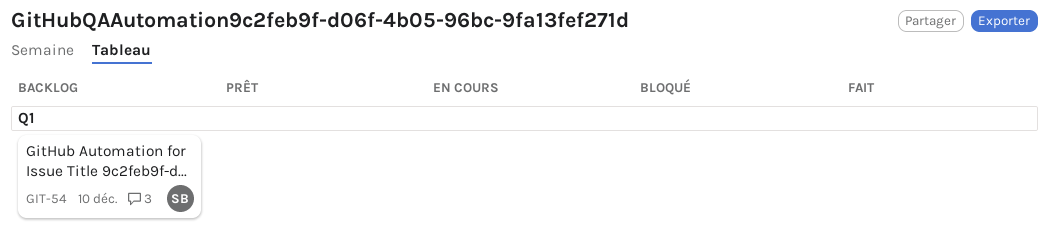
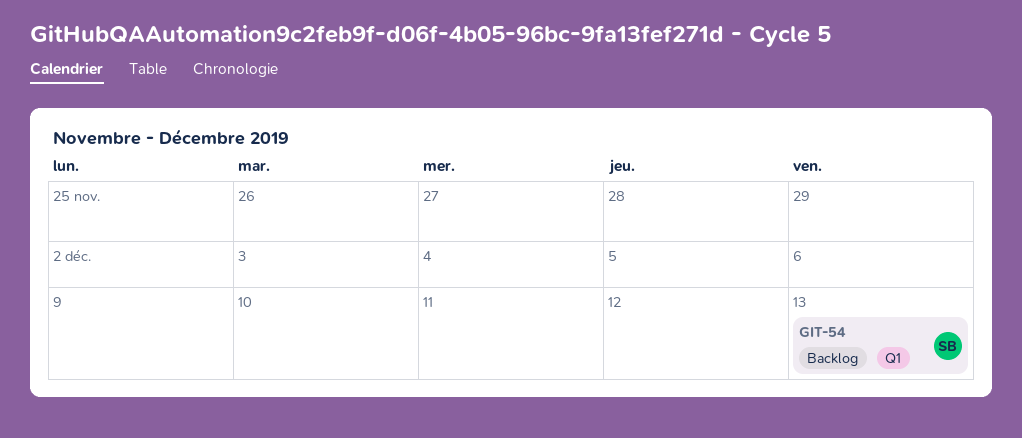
GIT-54, due: Dec 10 -> Dec 13

